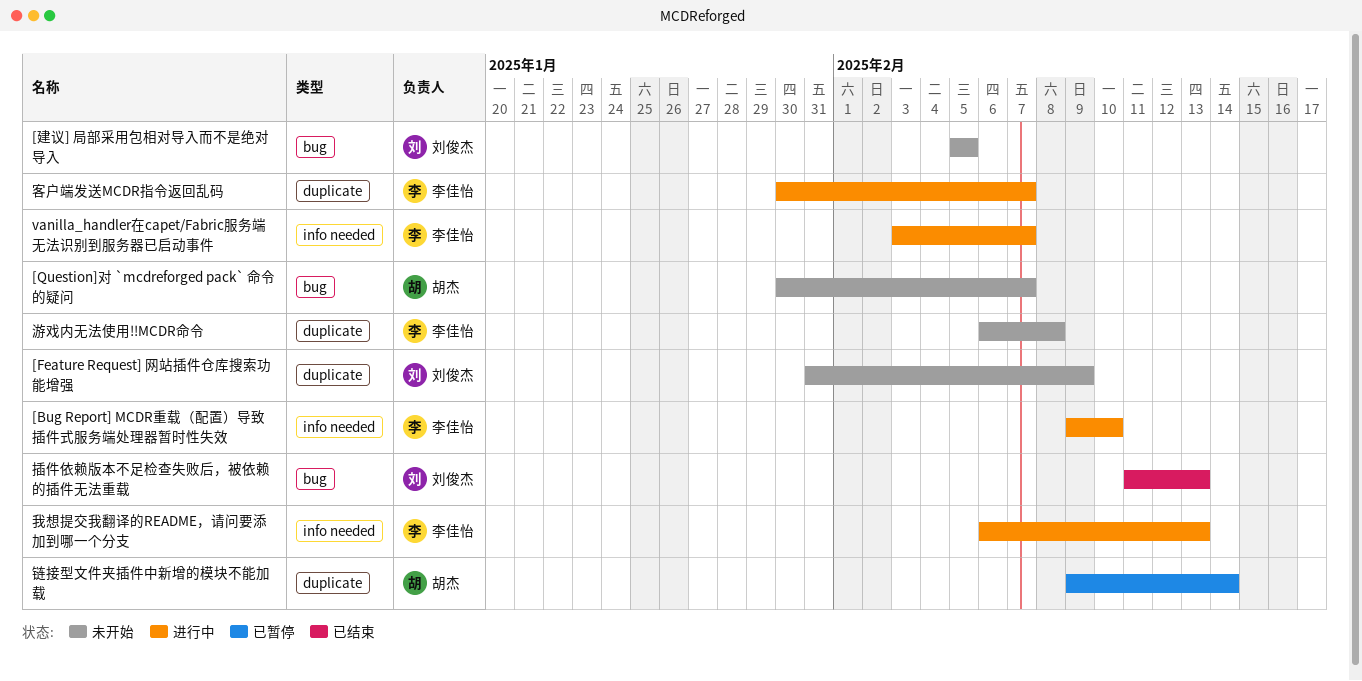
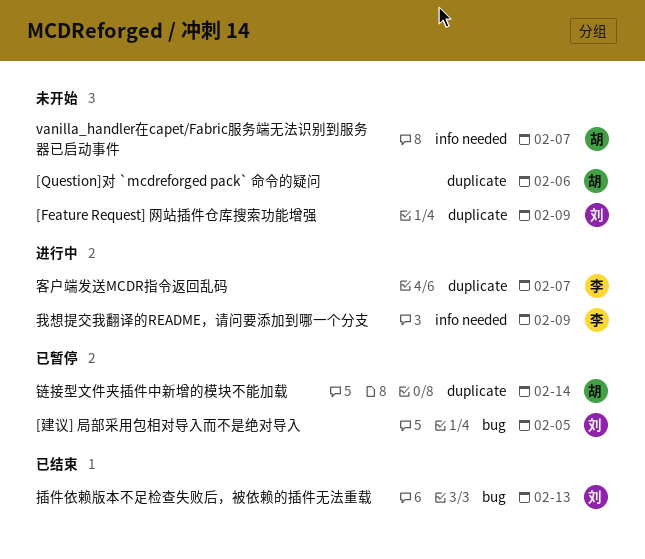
[Bug Report] MCDR重载（配置）导致插件式服务端处理器暂时性失效: present -> none
[Question]对 `mcdreforged pack` 命令的疑问, label: bug -> duplicate
[Question]对 `mcdreforged pack` 命令的疑问, due: Feb 7 -> Feb 6
[建议] 局部采用包相对导入而不是绝对导入, status: 未开始 -> 已暂停
vanilla_handler在capet/Fabric服务端无法识别到服务器已启动事件, status: 进行中 -> 未开始
vanilla_handler在capet/Fabric服务端无法识别到服务器已启动事件, owner: 李佳怡 -> 胡杰
我想提交我翻译的README，请问要添加到哪一个分支, due: Feb 13 -> Feb 9
游戏内无法使用!!MCDR命令: present -> none

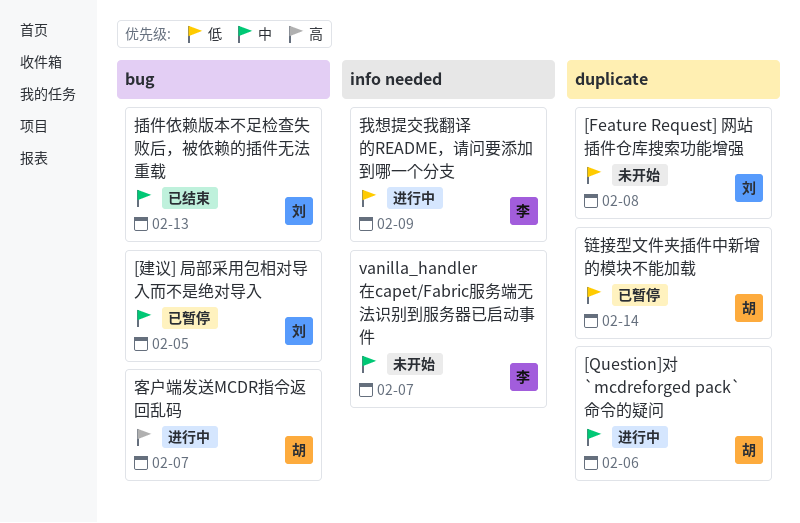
[Feature Request] 网站插件仓库搜索功能增强, due: Feb 9 -> Feb 8
[Question]对 `mcdreforged pack` 命令的疑问, status: 未开始 -> 进行中
vanilla_handler在capet/Fabric服务端无法识别到服务器已启动事件, owner: 胡 -> 李
客户端发送MCDR指令返回乱码, owner: 李 -> 胡
客户端发送MCDR指令返回乱码, label: duplicate -> bug

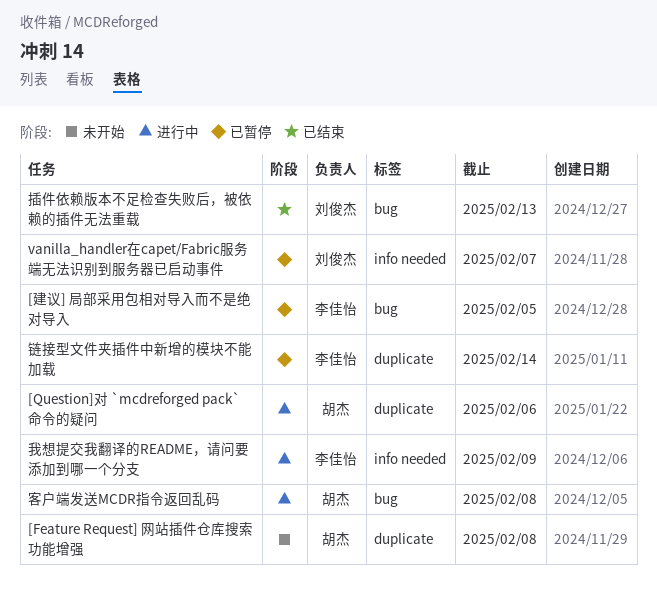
[Feature Request] 网站插件仓库搜索功能增强, owner: 刘俊杰 -> 胡杰
[建议] 局部采用包相对导入而不是绝对导入, owner: 刘俊杰 -> 李佳怡
vanilla_handler在capet/Fabric服务端无法识别到服务器已启动事件, status: 未开始 -> 已暂停
vanilla_handler在capet/Fabric服务端无法识别到服务器已启动事件, owner: 李佳怡 -> 刘俊杰
客户端发送MCDR指令返回乱码, due: Feb 7 -> Feb 8
链接型文件夹插件中新增的模块不能加载, owner: 胡杰 -> 李佳怡

